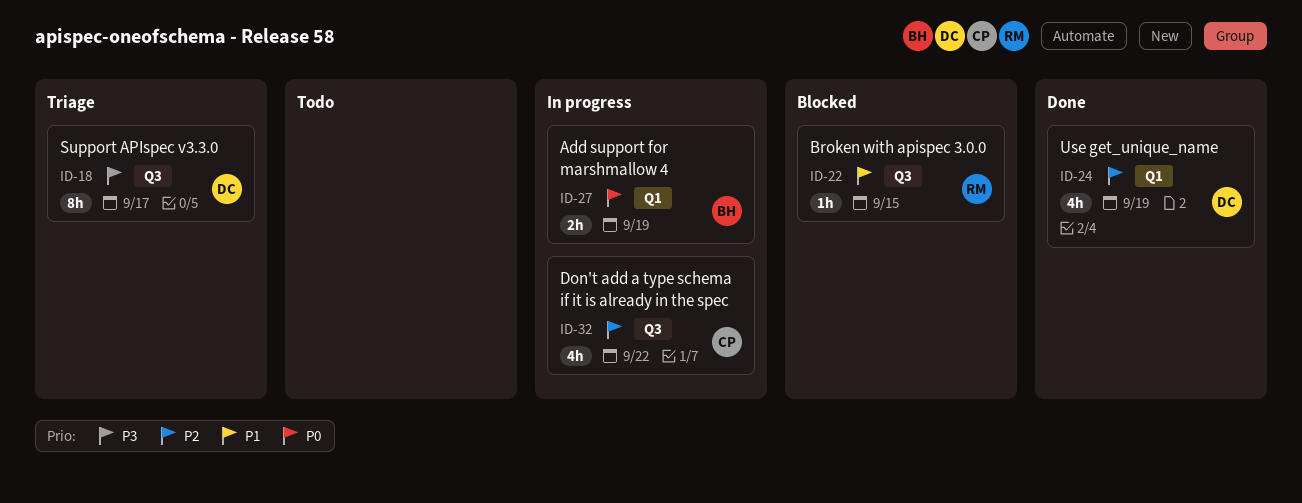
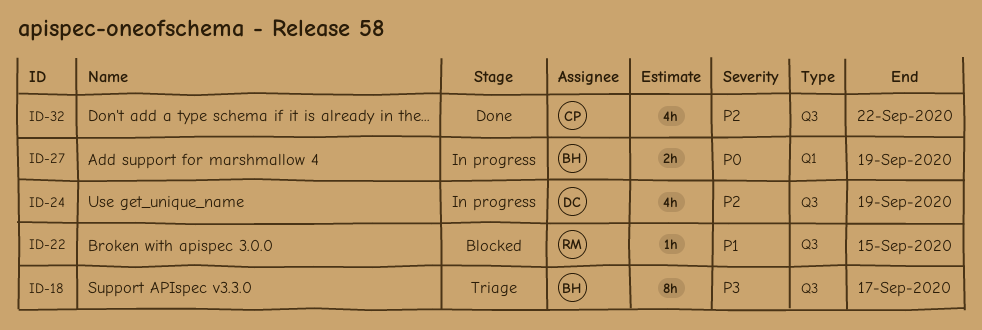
ID-18, owner: DC -> BH
ID-24, status: Done -> In progress
ID-24, label: Q1 -> Q3
ID-32, status: In progress -> Done

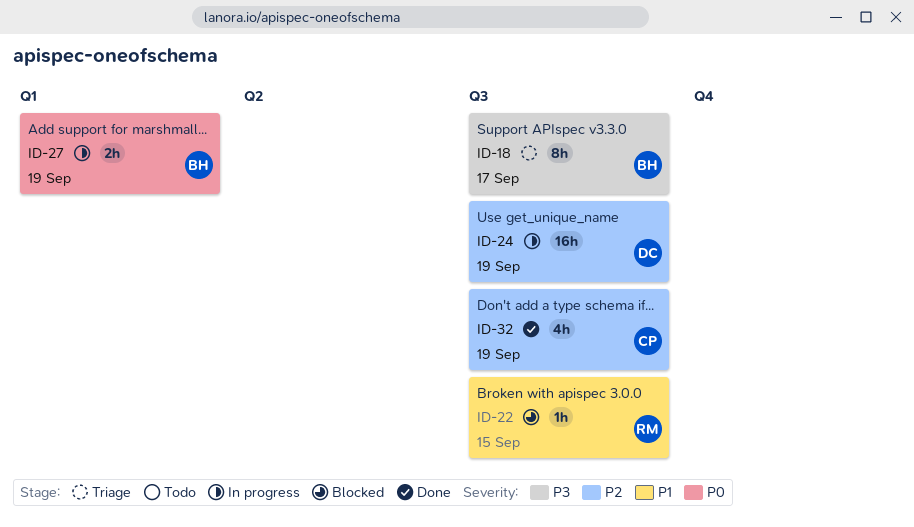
ID-24, estimate: 4h -> 16h
ID-32, due: Sep 22 -> Sep 19

